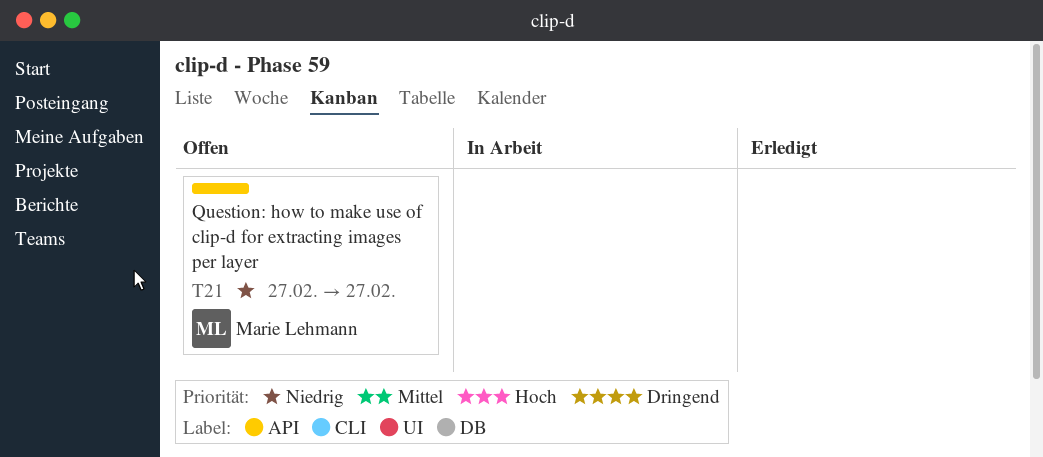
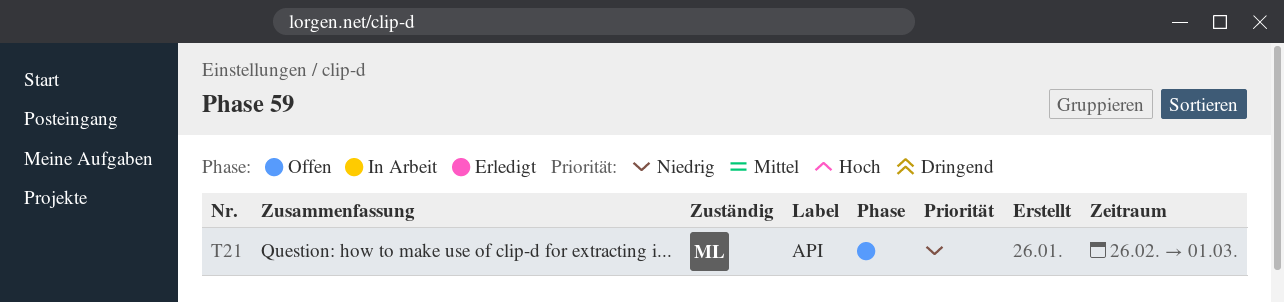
T21, start: Feb 27 -> Feb 26
T21, due: Feb 27 -> Mar 1

